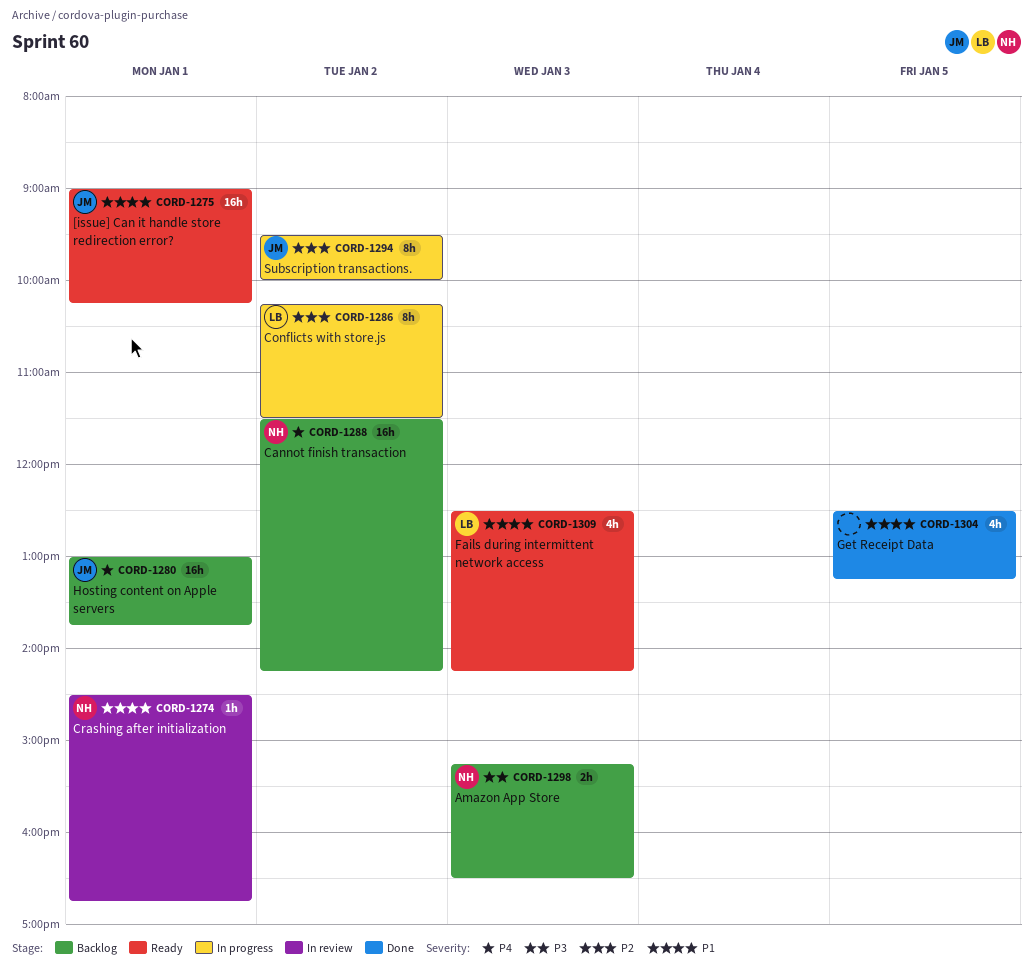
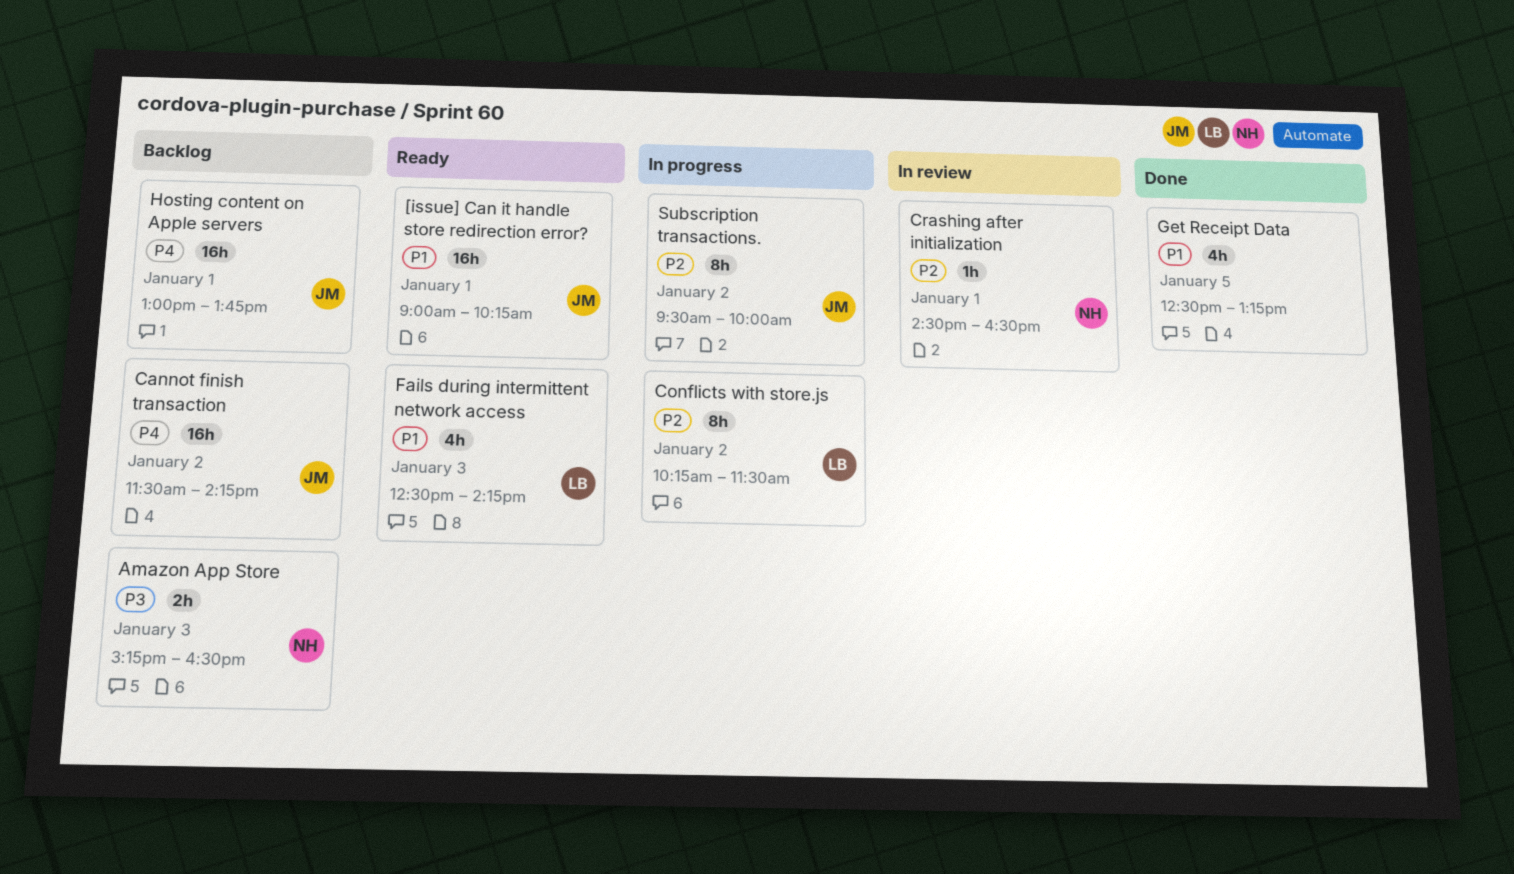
Cannot finish transaction, owner: NH -> JM
Crashing after initialization, priority: P1 -> P2
Crashing after initialization, ends: 16:45 -> 16:30

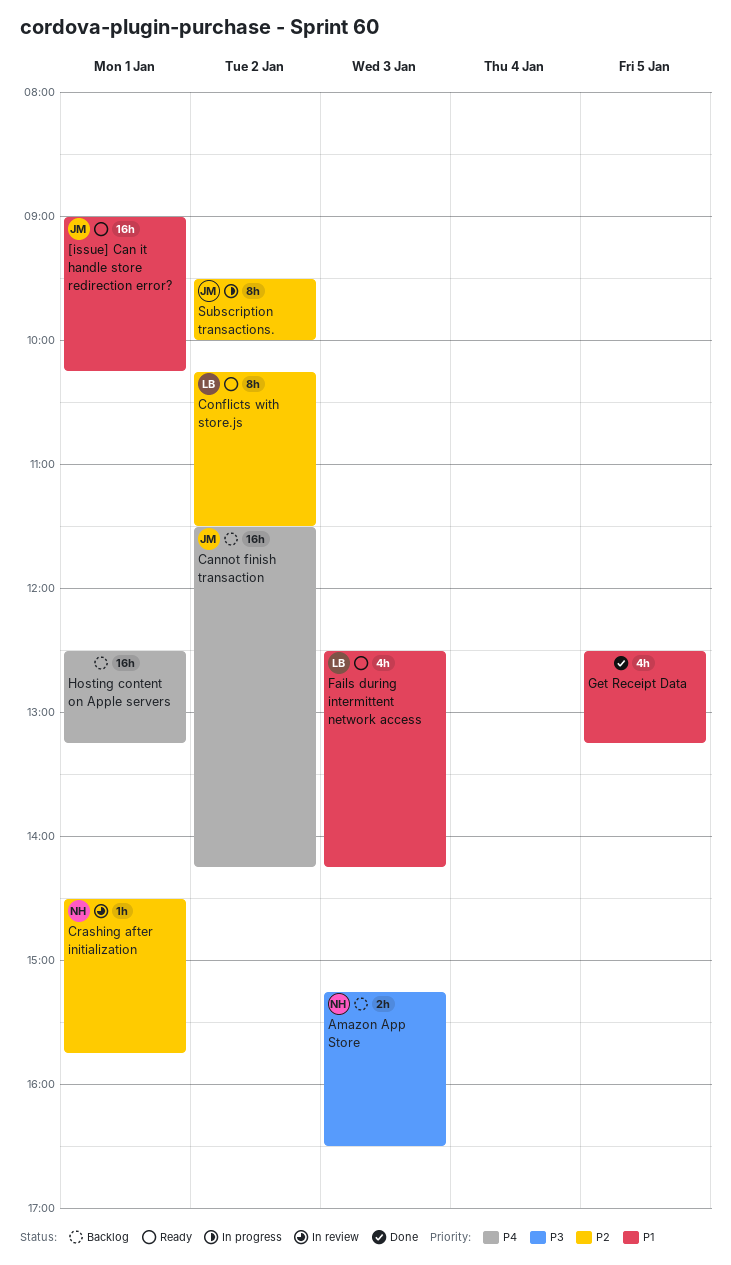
Conflicts with store.js, status: In progress -> Ready
Crashing after initialization, ends: 16:30 -> 15:45
Hosting content on Apple servers, owner: JM -> none
Hosting content on Apple servers, begins: 13:00 -> 12:30
Hosting content on Apple servers, ends: 13:45 -> 13:15

